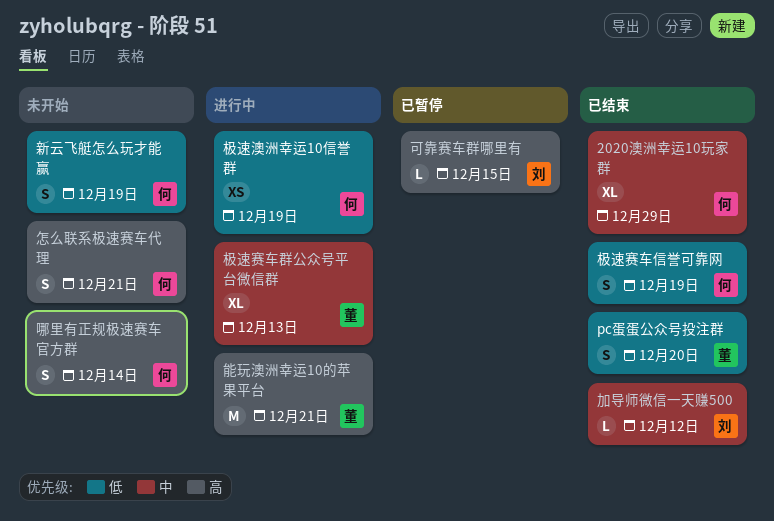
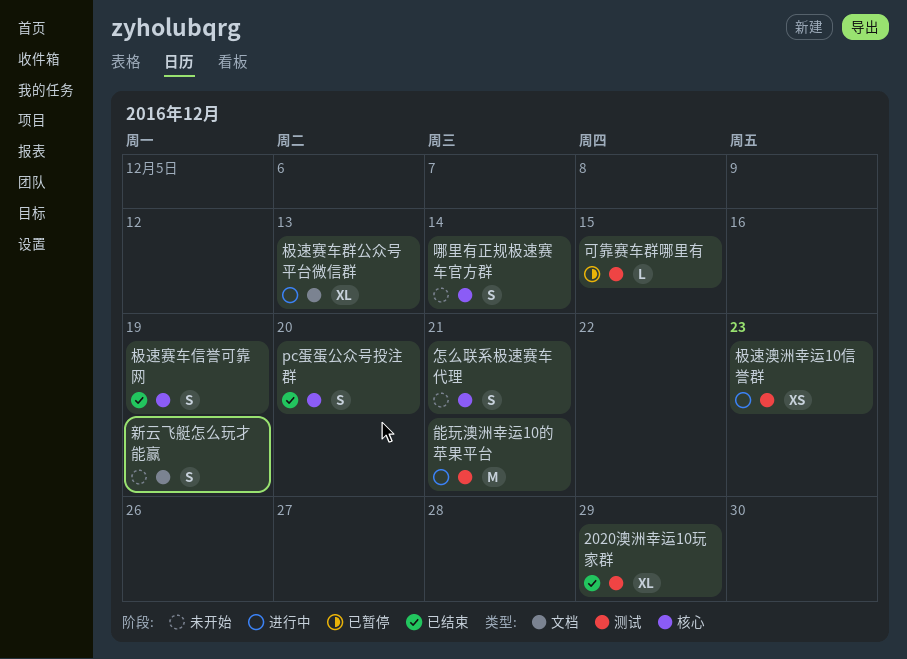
加导师微信一天赚500: present -> none
极速澳洲幸运10信誉群, due: Dec 19 -> Dec 23

